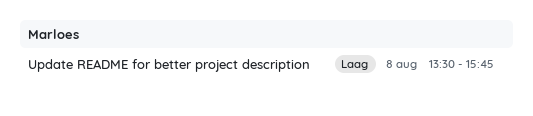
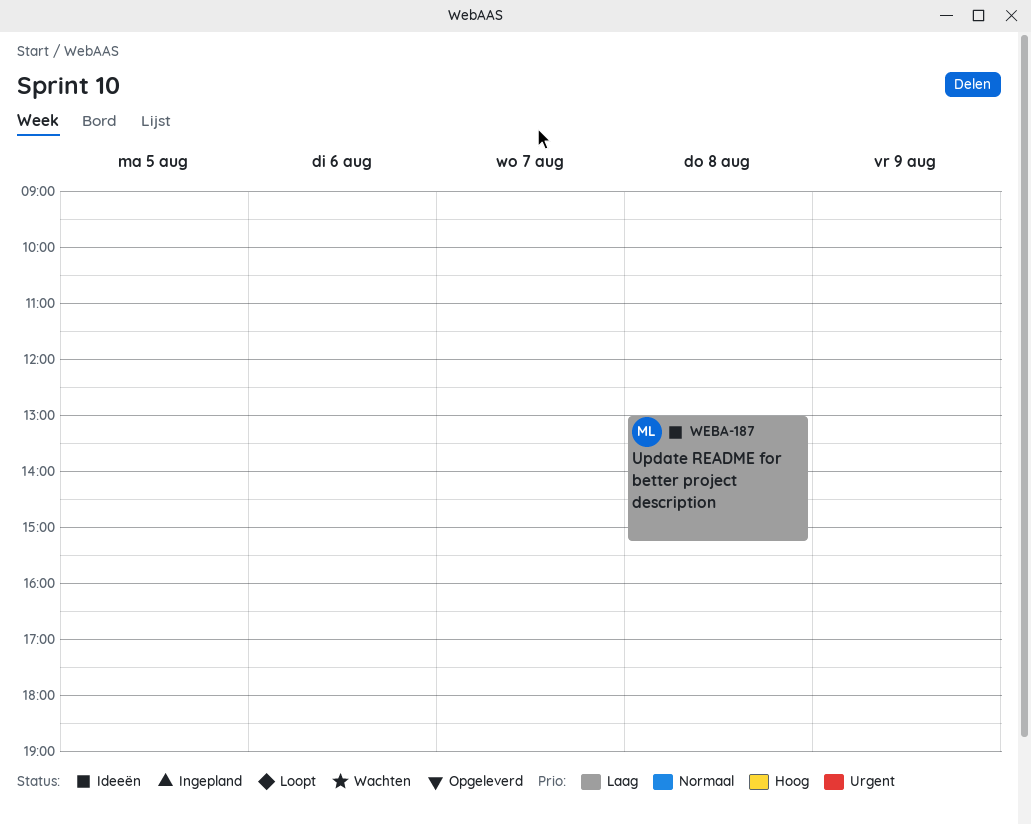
Update README for better project description, begins: 13:30 -> 13:00
Update README for better project description, ends: 15:45 -> 15:15

